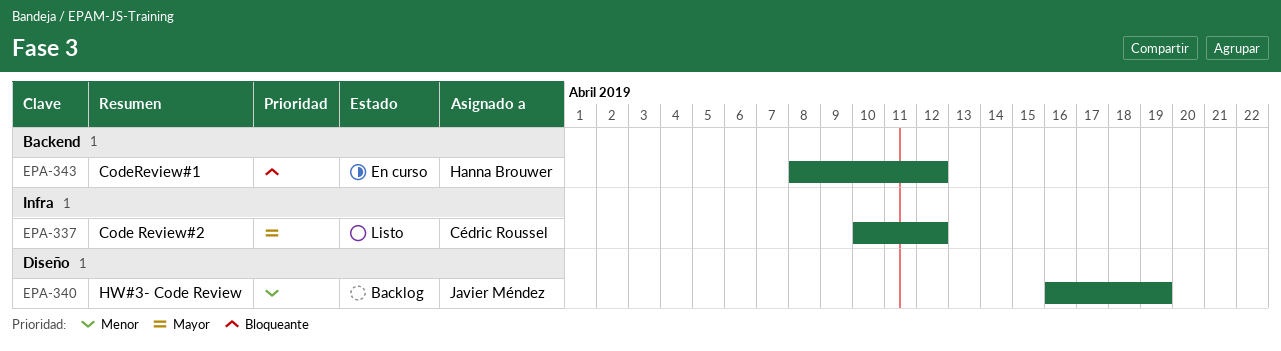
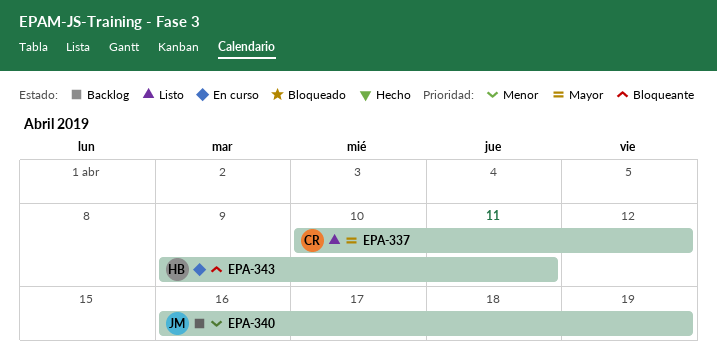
EPA-343, start: Apr 8 -> Apr 9
EPA-343, due: Apr 12 -> Apr 11

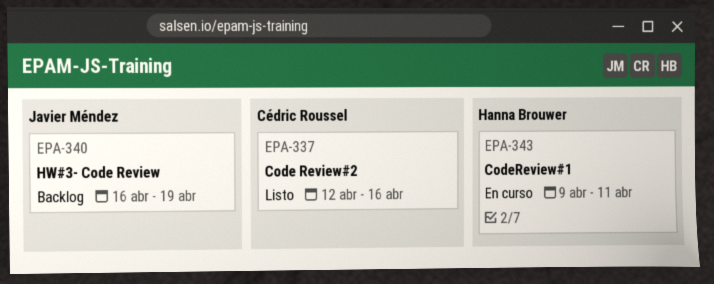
EPA-337, start: Apr 10 -> Apr 12
EPA-337, due: Apr 12 -> Apr 16

